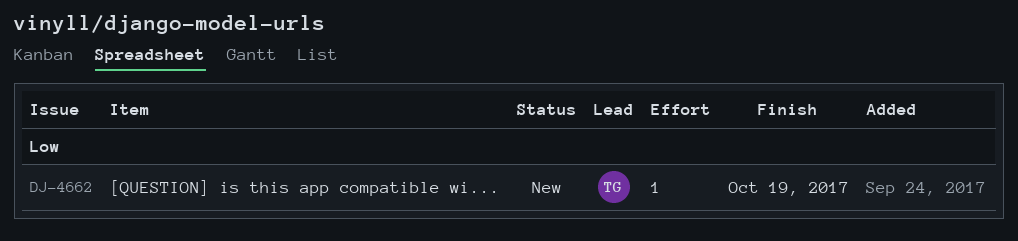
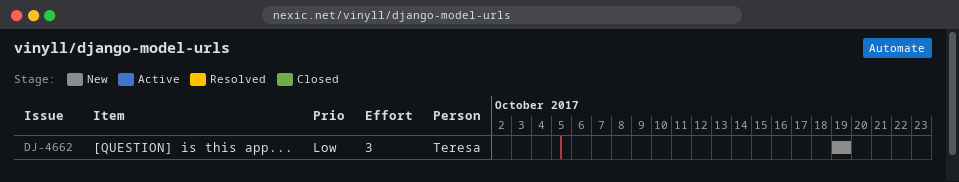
DJ-4662, estimate: 1 -> 3

